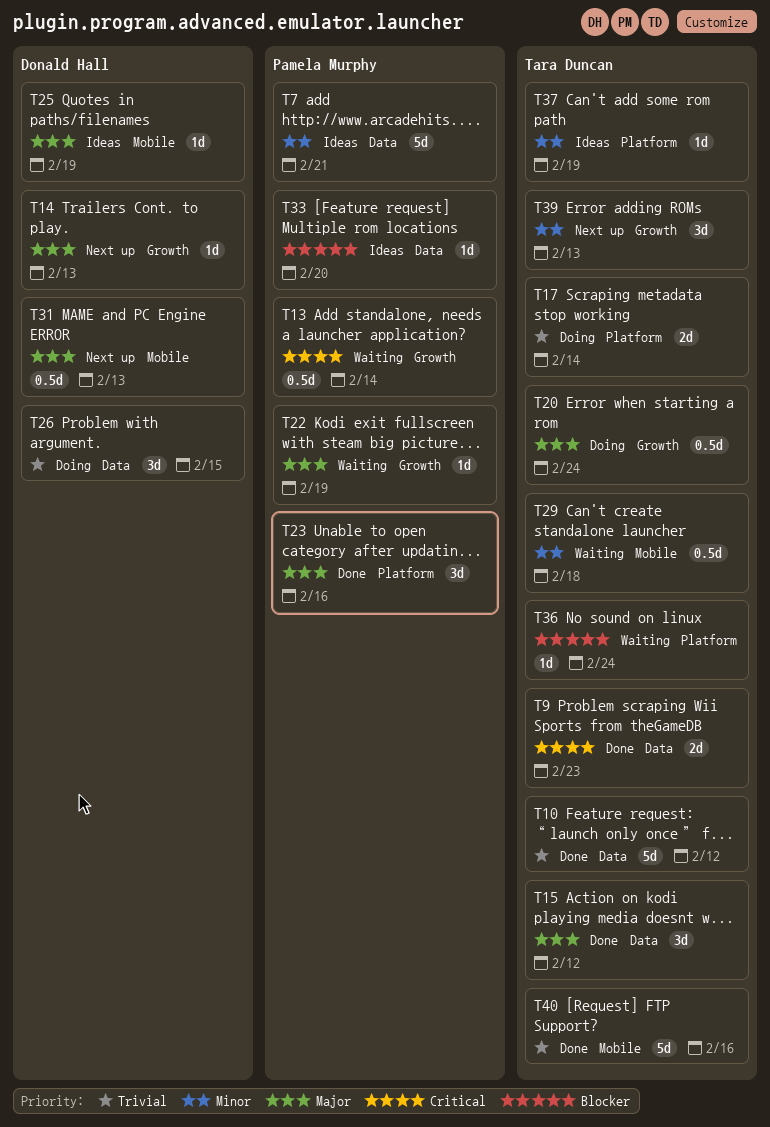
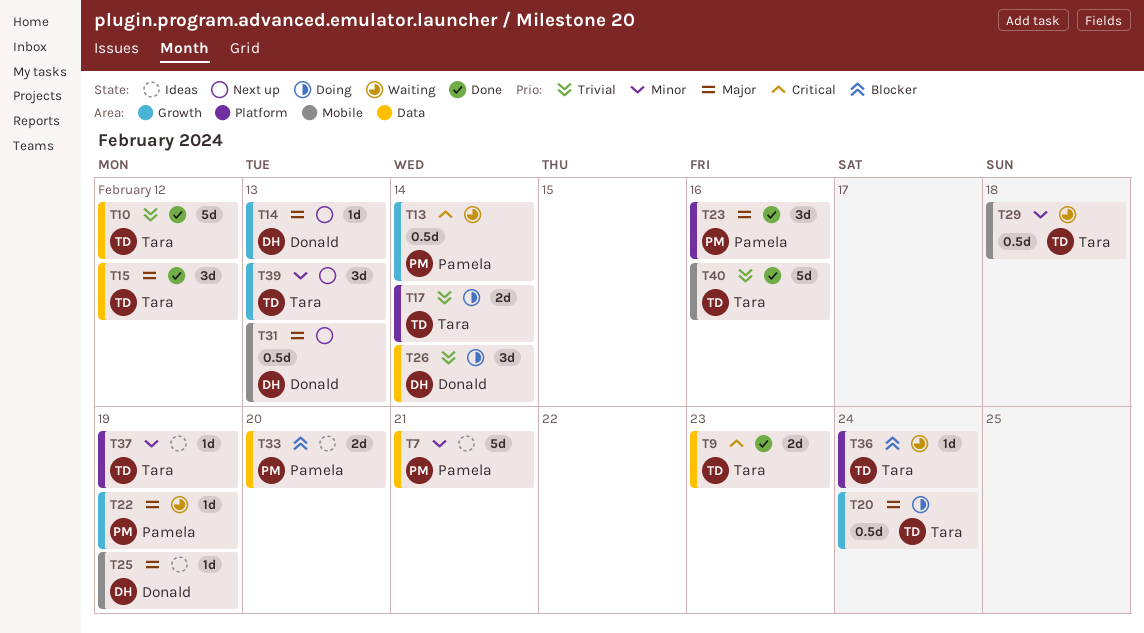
T26, due: Feb 15 -> Feb 14
T33, estimate: 1d -> 2d

